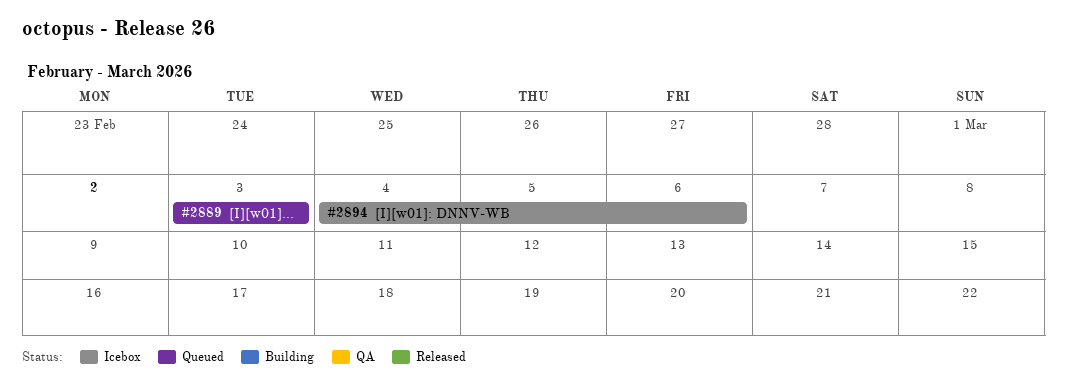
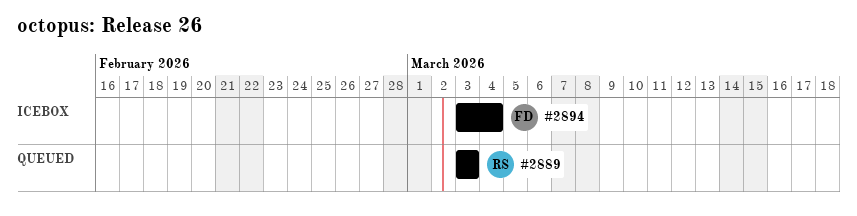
#2894, start: Mar 4 -> Mar 3
#2894, due: Mar 6 -> Mar 4

